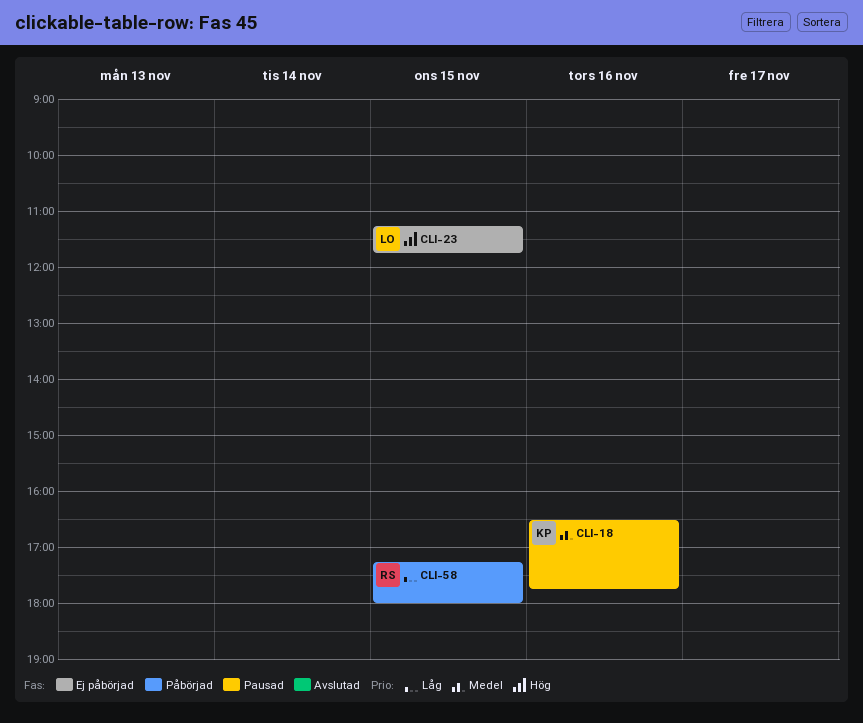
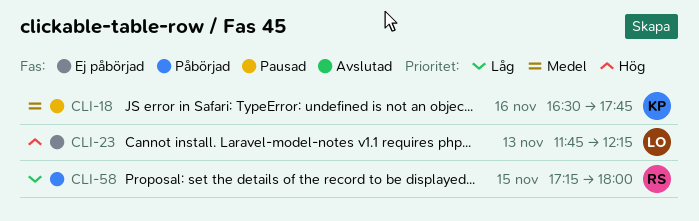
CLI-23, day: Nov 15 -> Nov 13
CLI-23, begins: 11:15 -> 11:45
CLI-23, ends: 11:45 -> 12:15

